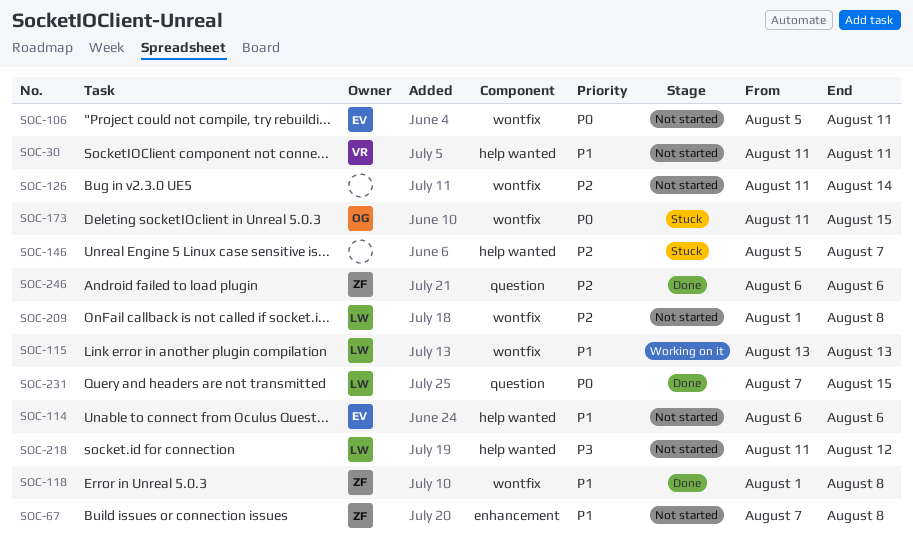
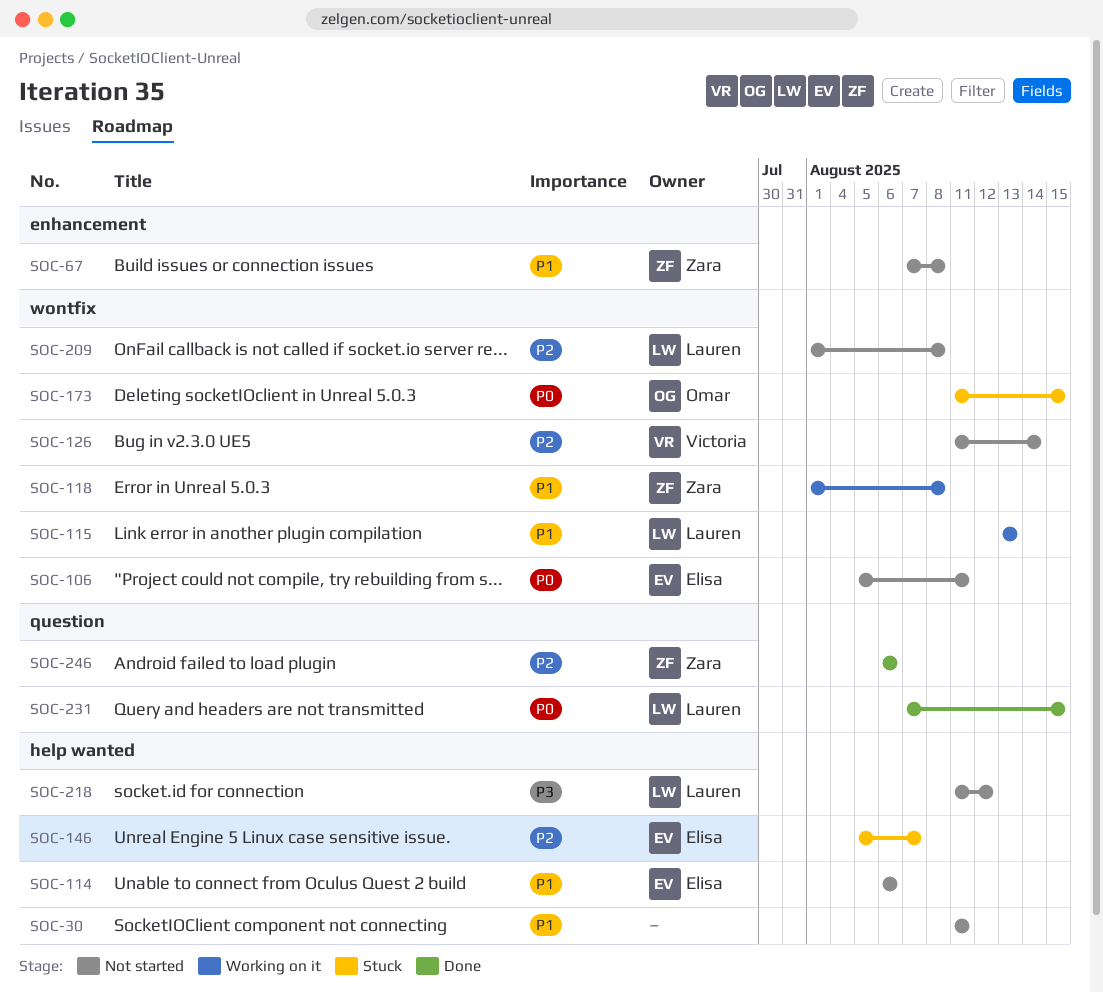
SOC-30, owner: Victoria -> none
SOC-118, status: Done -> Working on it
SOC-126, owner: none -> Victoria
SOC-146, owner: none -> Elisa

